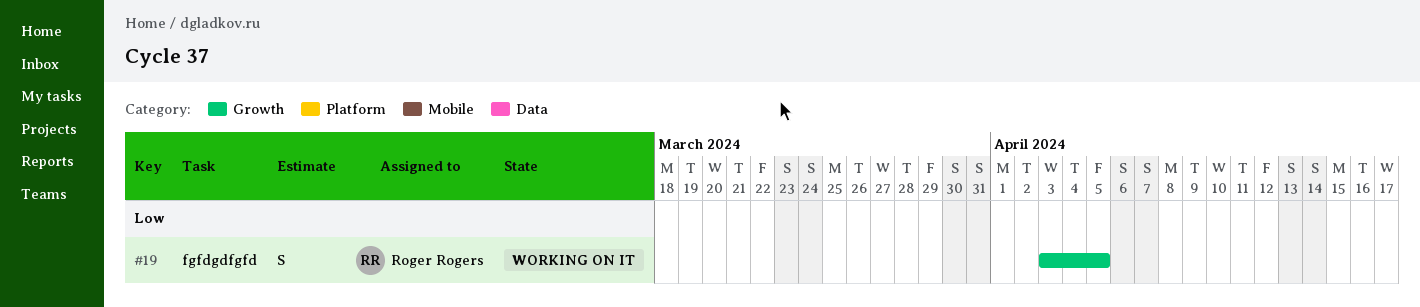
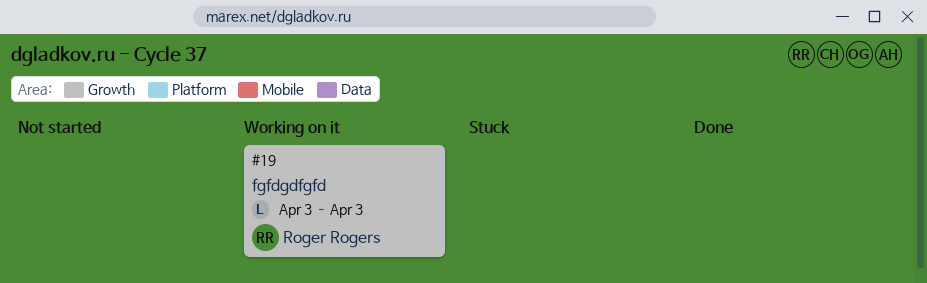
#19, estimate: S -> L
#19, due: Apr 5 -> Apr 3

